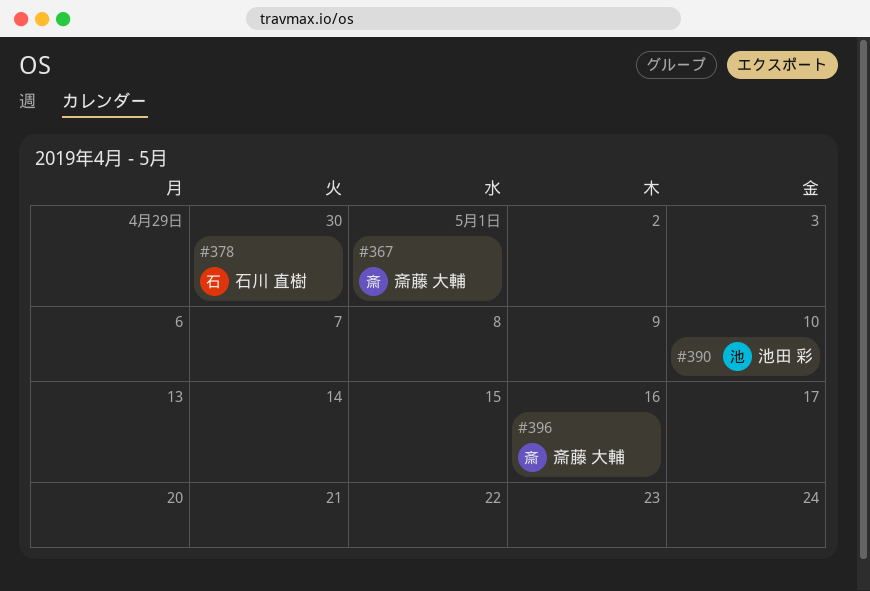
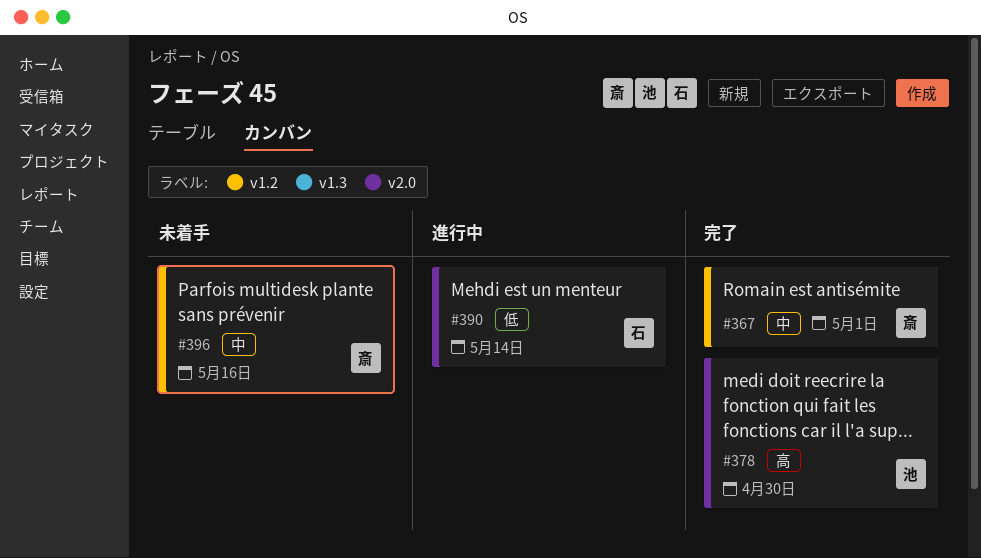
#378, owner: 石川 直樹 -> 池田 彩
#390, owner: 池田 彩 -> 石川 直樹
#390, due: May 10 -> May 14

